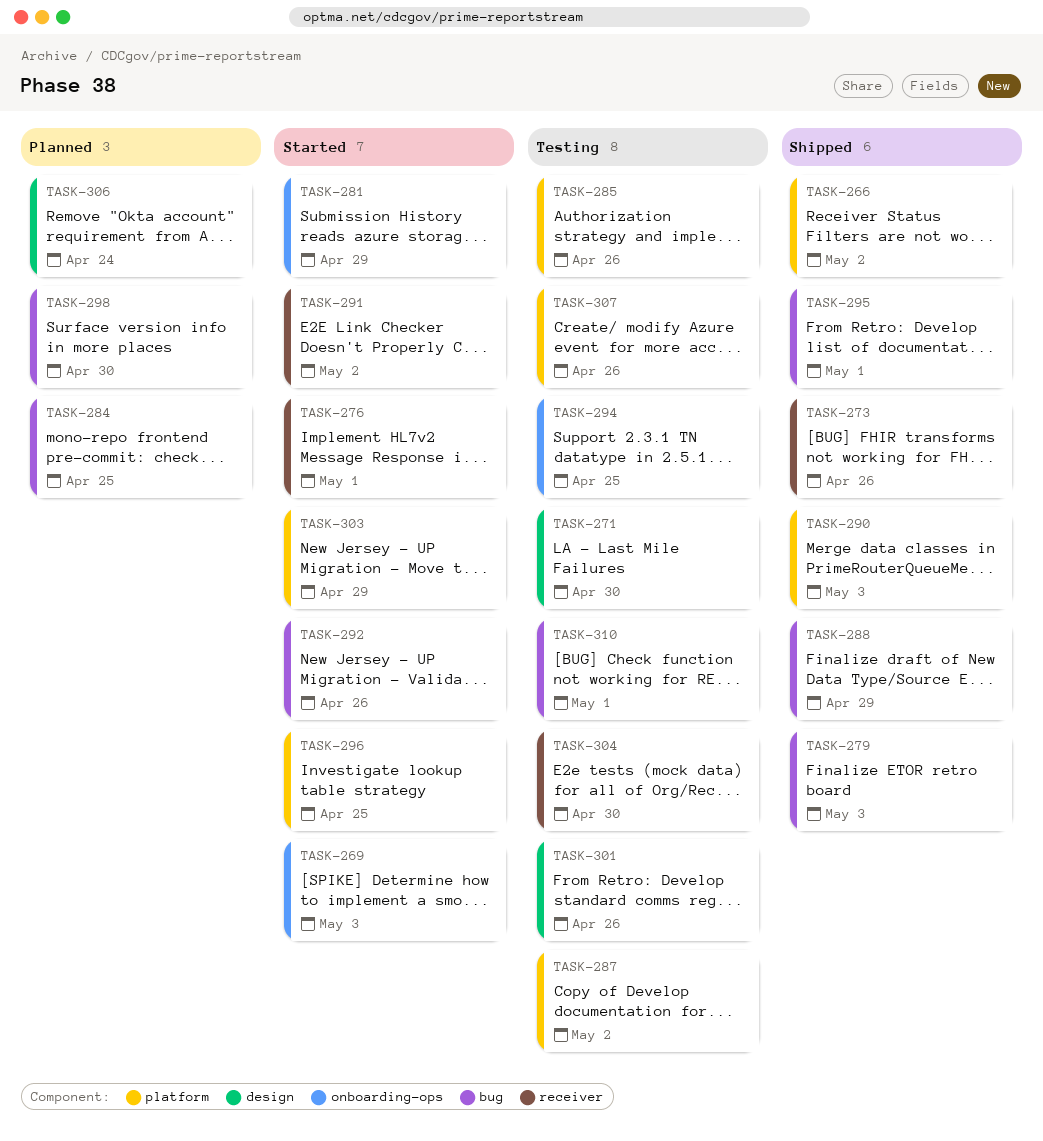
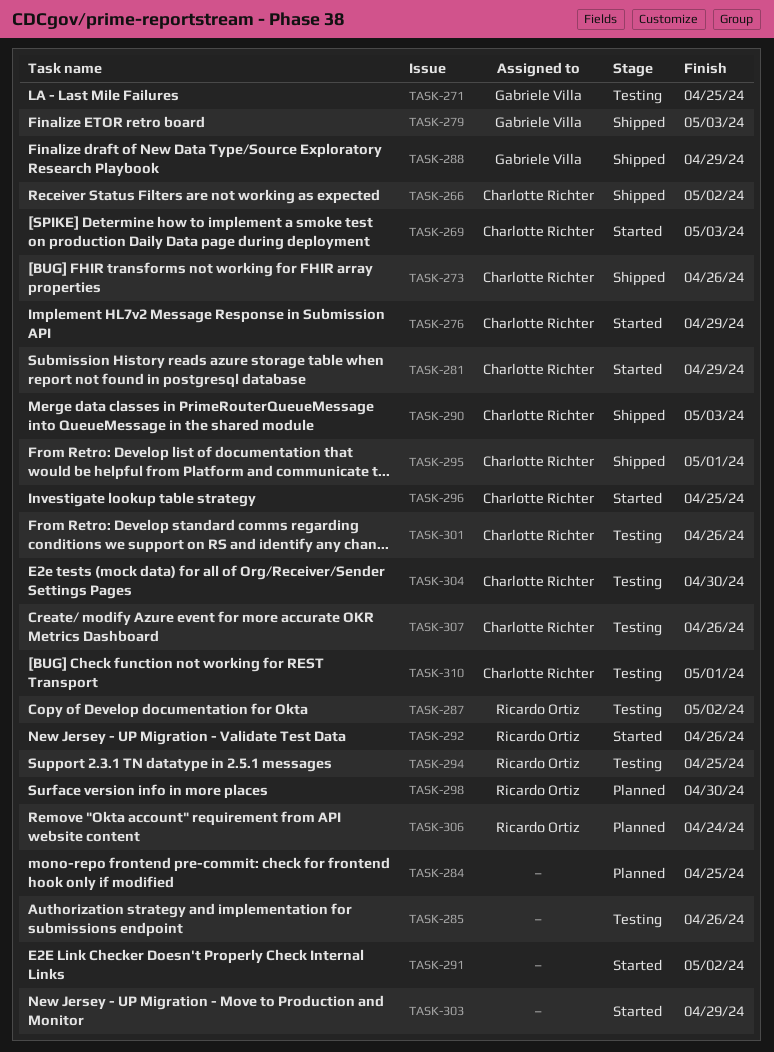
TASK-271, due: Apr 30 -> Apr 25
TASK-276, due: May 1 -> Apr 29

